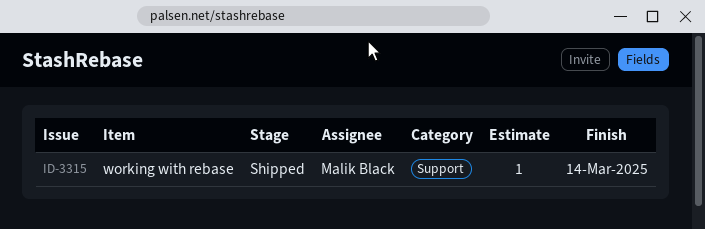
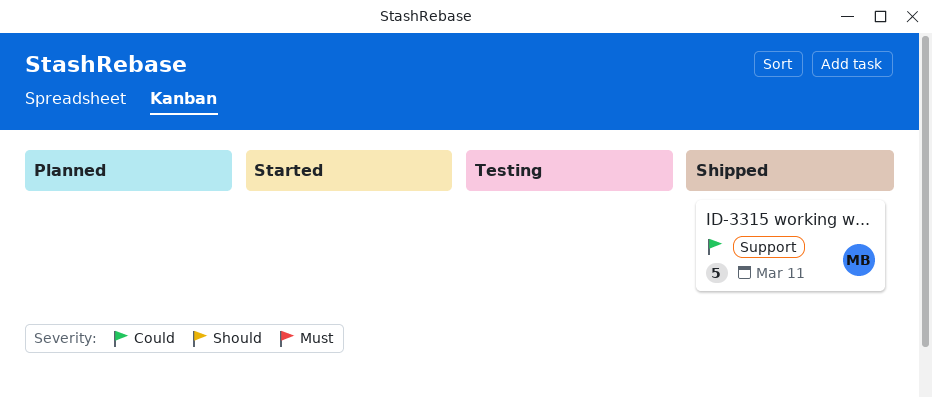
ID-3315, estimate: 1 -> 5
ID-3315, due: Mar 14 -> Mar 11

